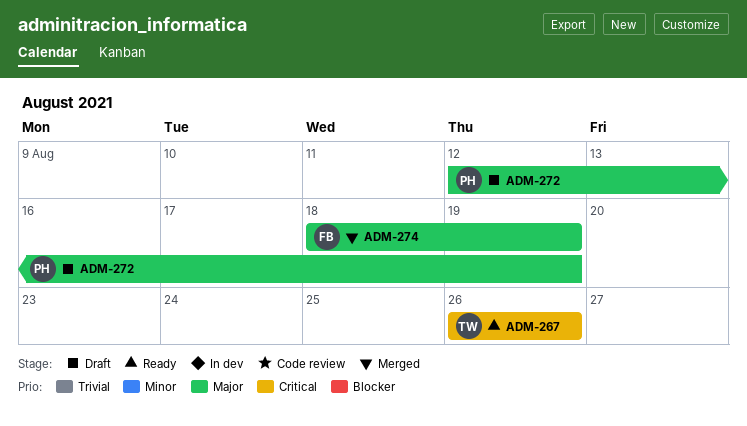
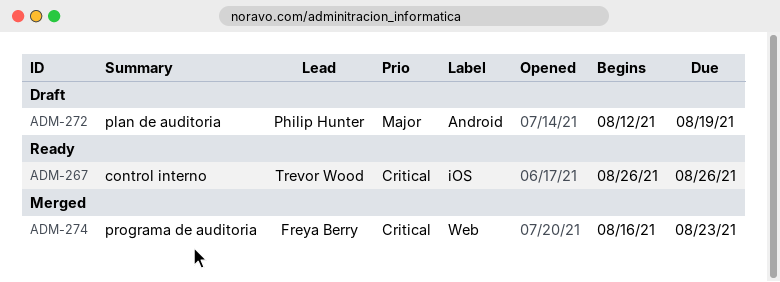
ADM-274, priority: Major -> Critical
ADM-274, start: Aug 18 -> Aug 16
ADM-274, due: Aug 19 -> Aug 23

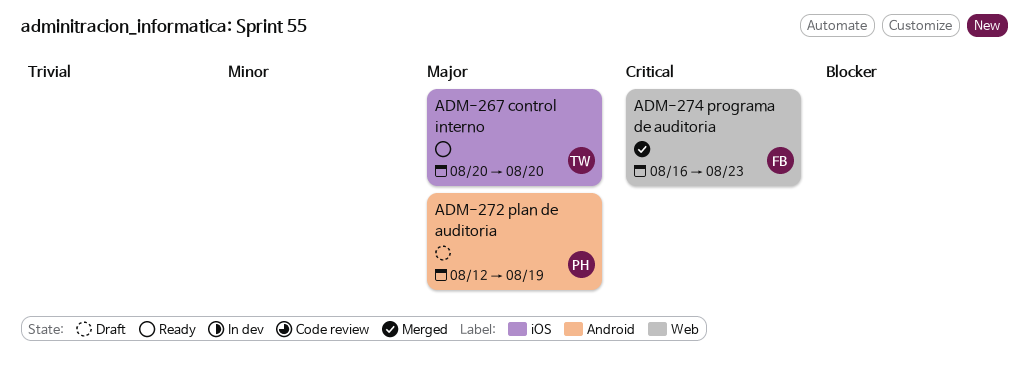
ADM-267, priority: Critical -> Major
ADM-267, start: Aug 26 -> Aug 20
ADM-267, due: Aug 26 -> Aug 20

